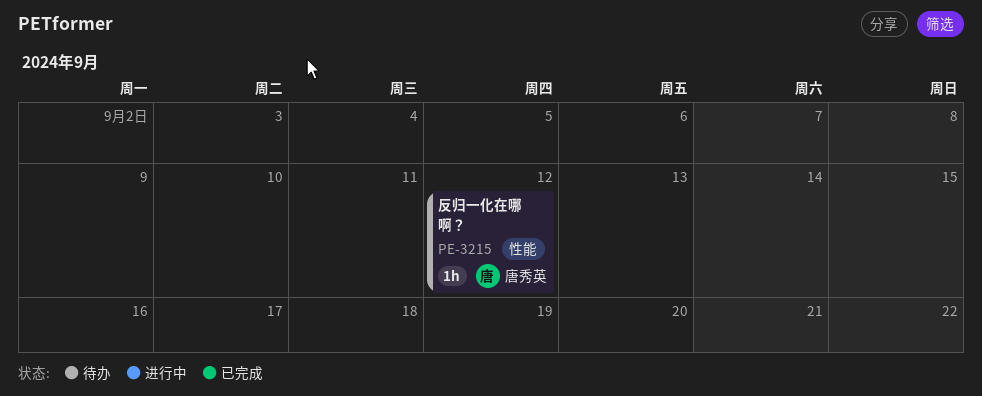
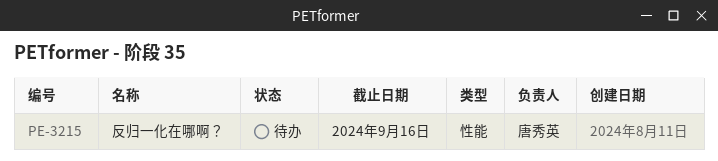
PE-3215, due: Sep 12 -> Sep 16

